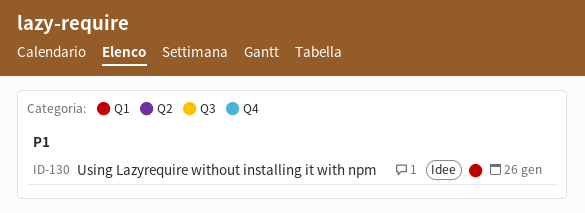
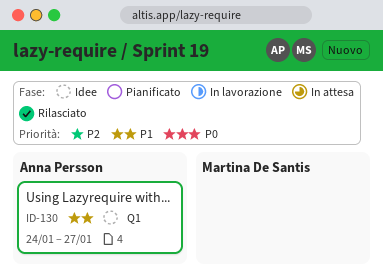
ID-130, due: Jan 26 -> Jan 27

